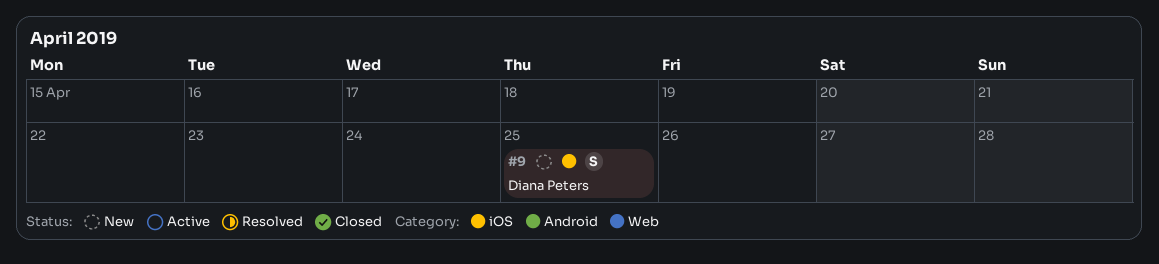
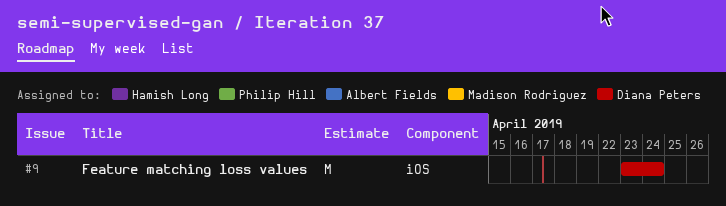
#9, estimate: S -> M
#9, due: Apr 25 -> Apr 24

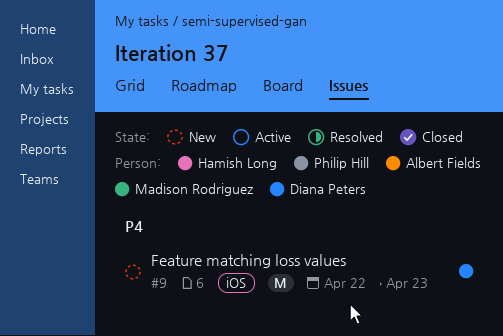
#9, start: Apr 23 -> Apr 22
#9, due: Apr 24 -> Apr 23

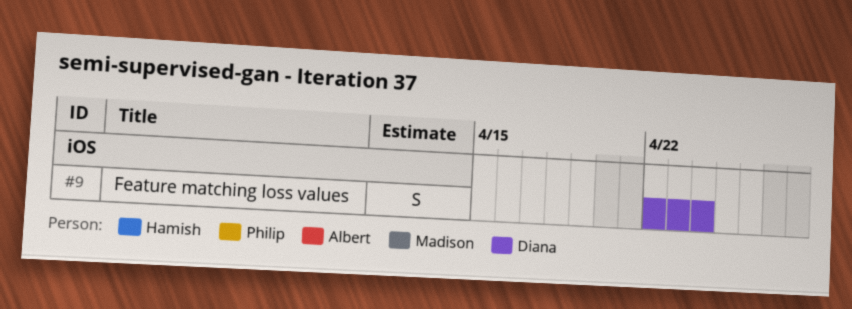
#9, estimate: M -> S
#9, due: Apr 23 -> Apr 24

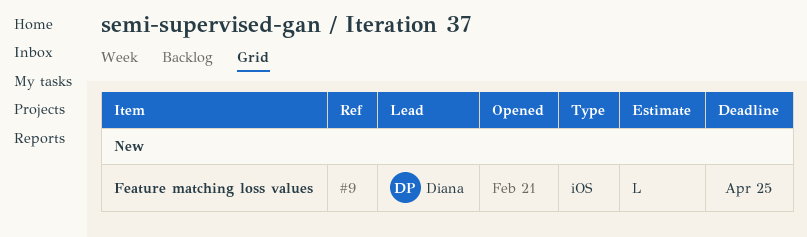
#9, estimate: S -> L
#9, due: Apr 24 -> Apr 25

